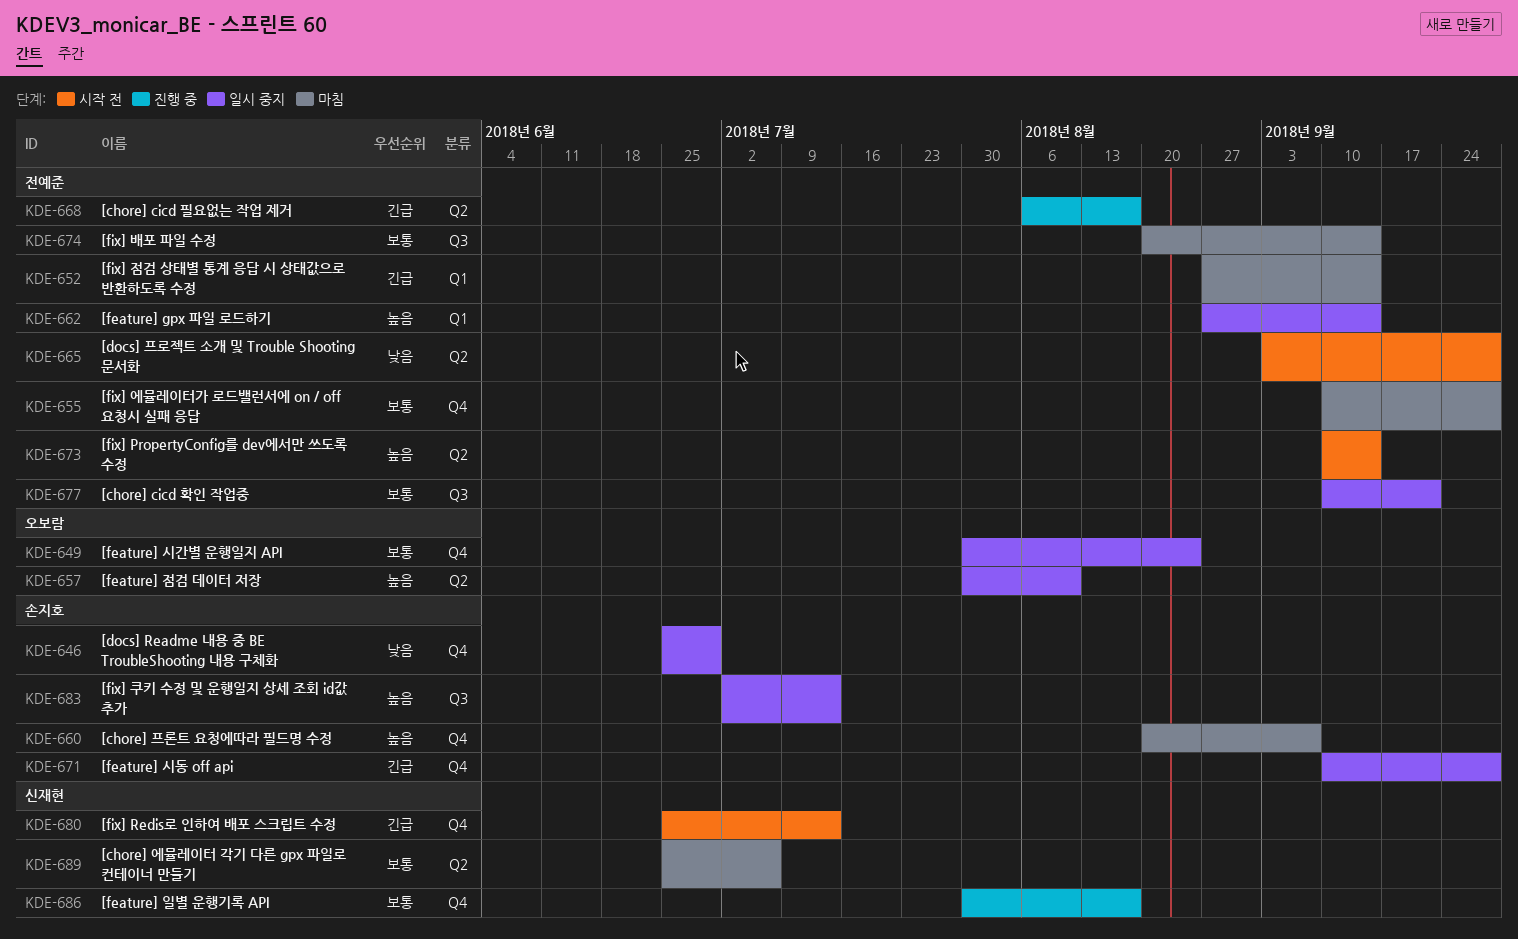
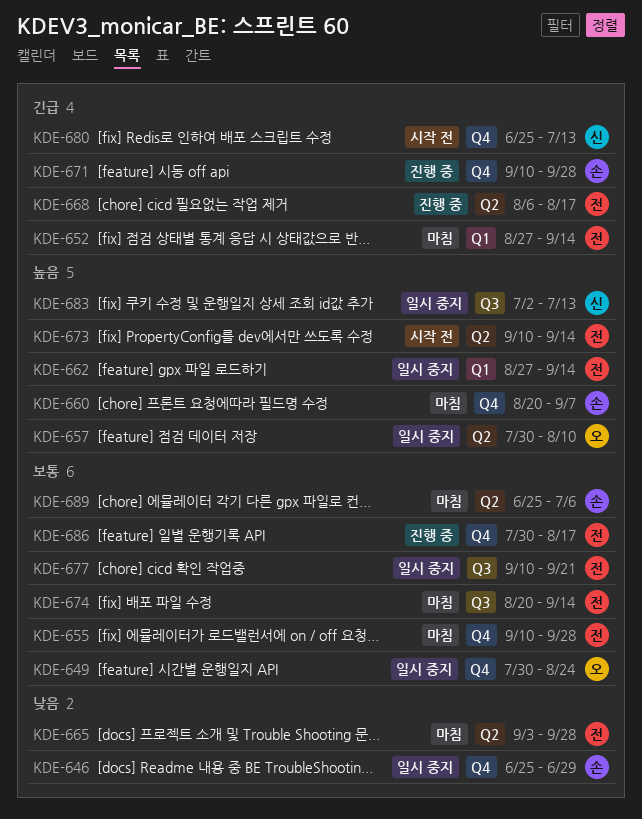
KDE-665, status: 시작 전 -> 마침
KDE-671, status: 일시 중지 -> 진행 중
KDE-683, owner: 손지호 -> 신재현
KDE-686, owner: 신재현 -> 전예준
KDE-689, owner: 신재현 -> 손지호

